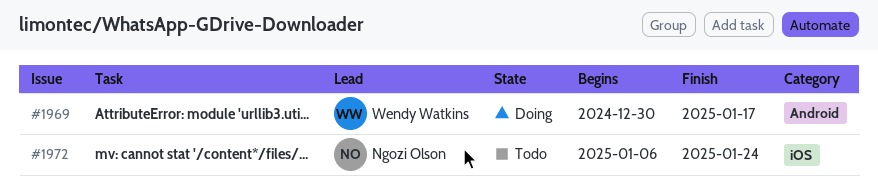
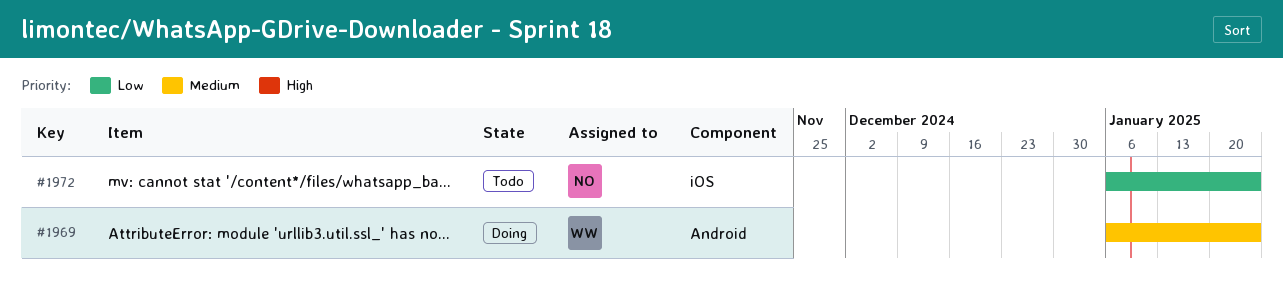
#1969, start: Dec 30 -> Jan 6
#1969, due: Jan 17 -> Jan 24

